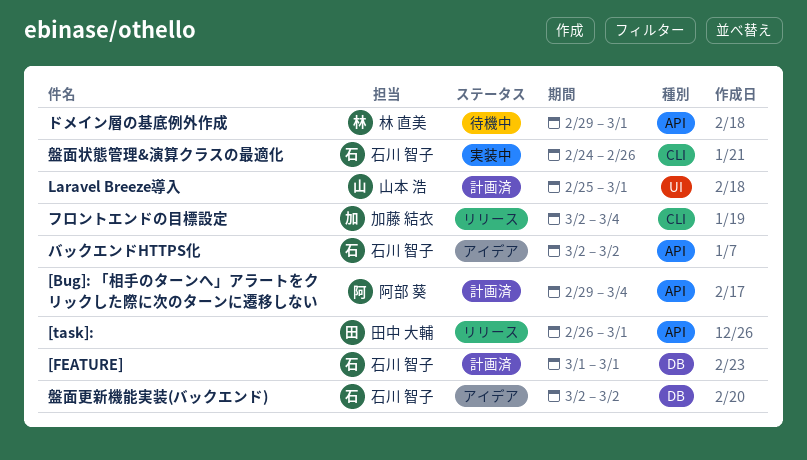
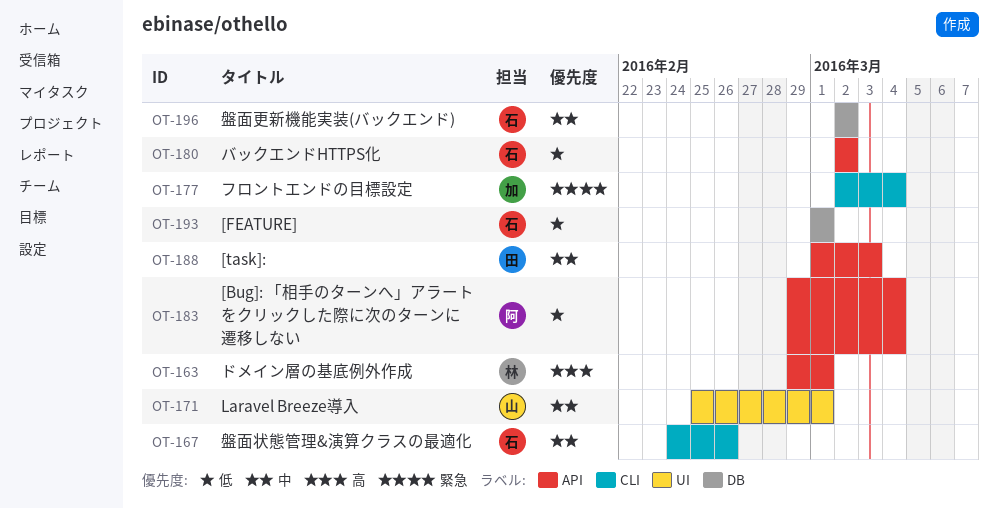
[task]:, start: Feb 26 -> Mar 1
[task]:, due: Mar 1 -> Mar 3

